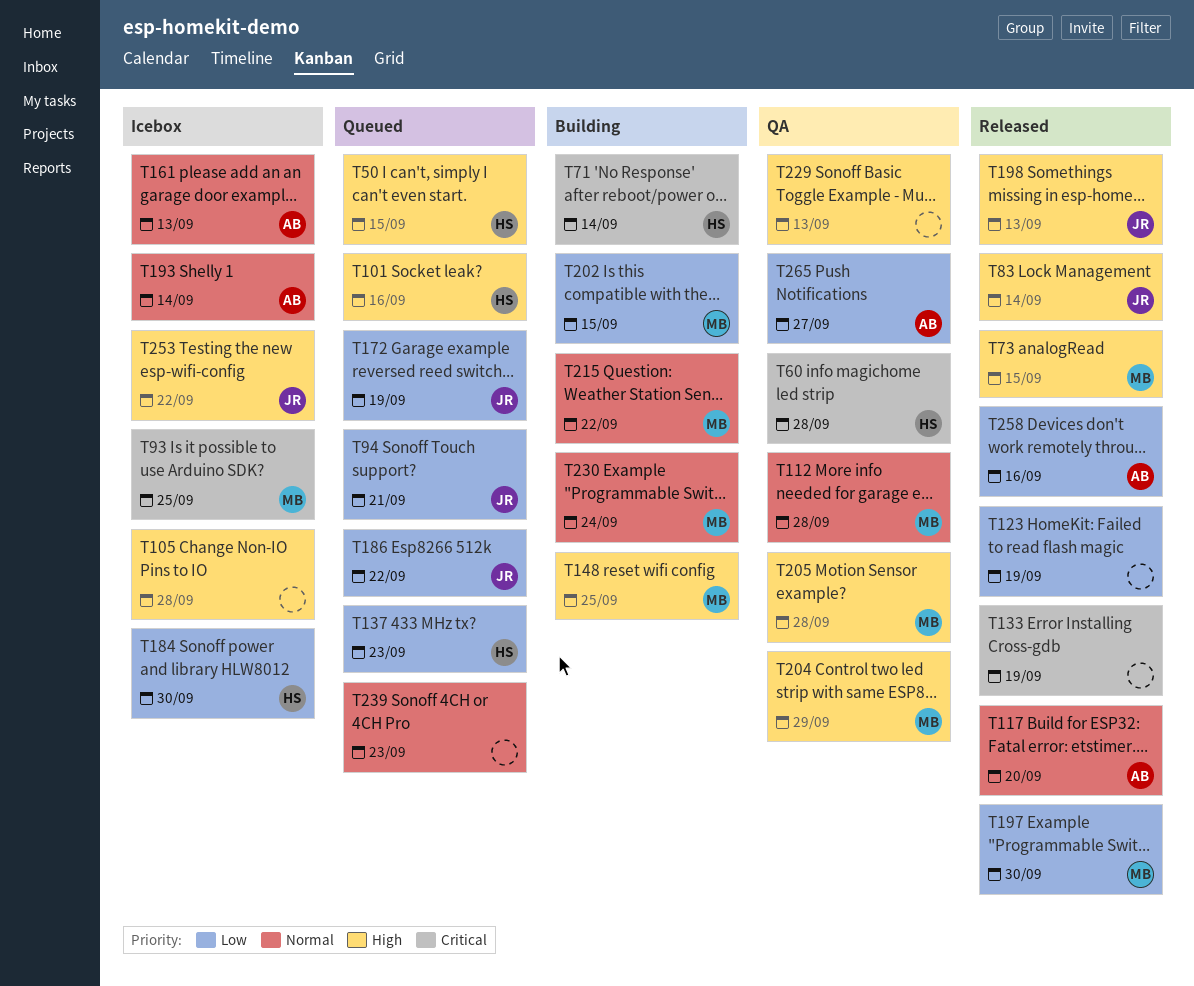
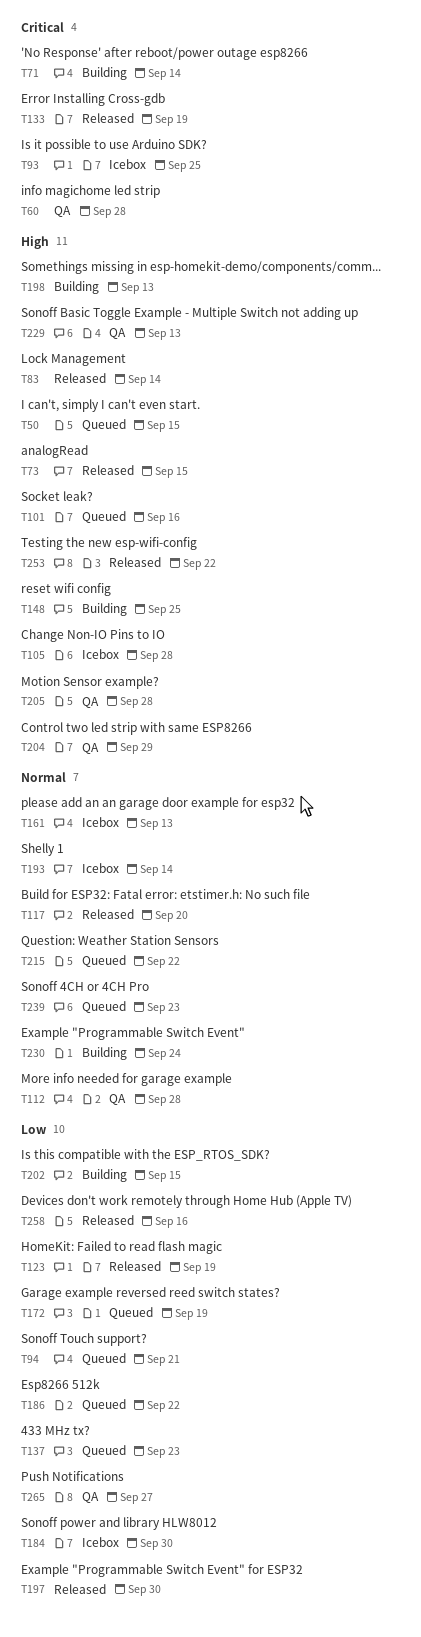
T198, status: Released -> Building
T215, status: Building -> Queued
T253, status: Icebox -> Released

